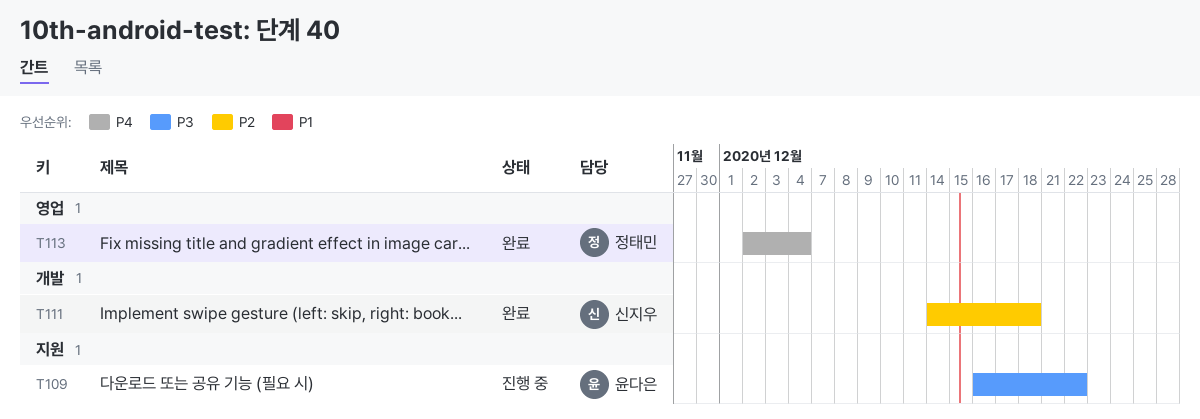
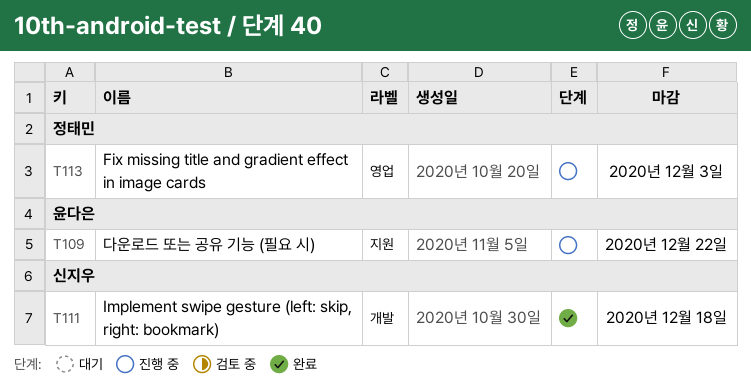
T113, status: 완료 -> 진행 중
T113, due: Dec 4 -> Dec 3

